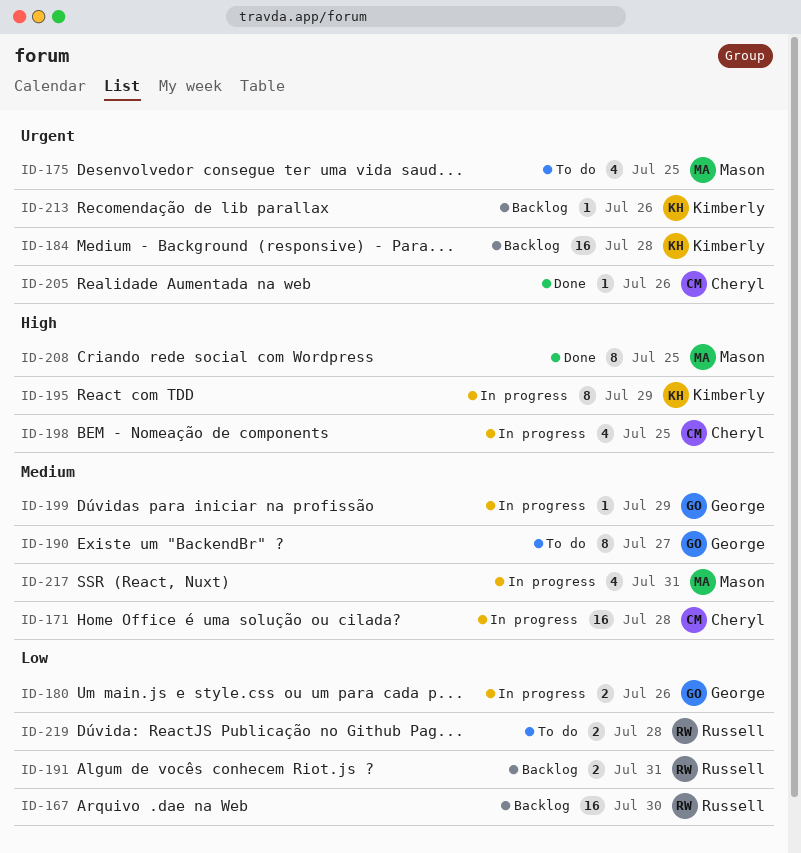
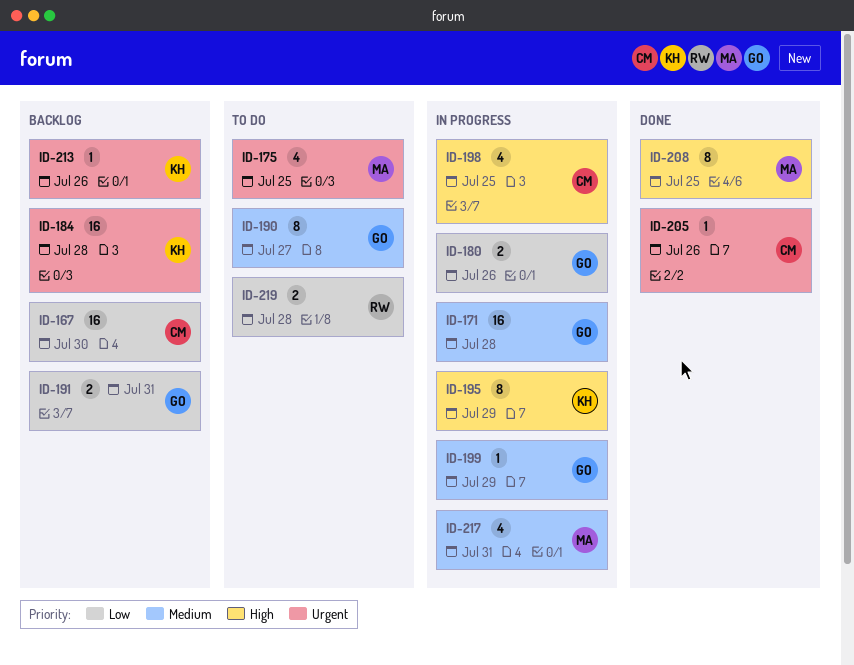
ID-167, owner: Russell -> Cheryl
ID-171, owner: Cheryl -> George
ID-191, owner: Russell -> George

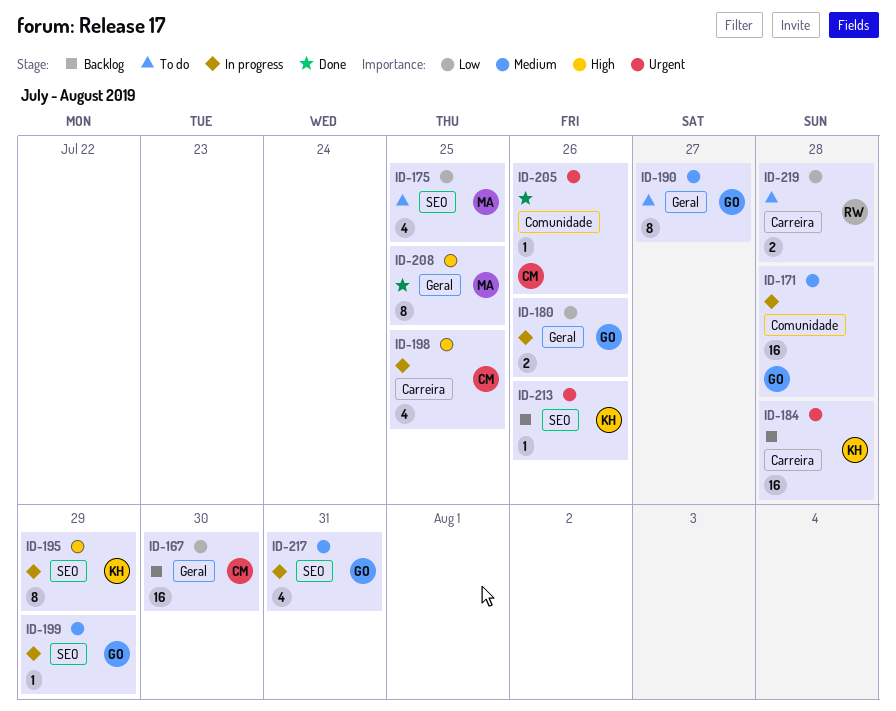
ID-175, priority: Urgent -> Low
ID-191: present -> none
ID-217, owner: MA -> GO

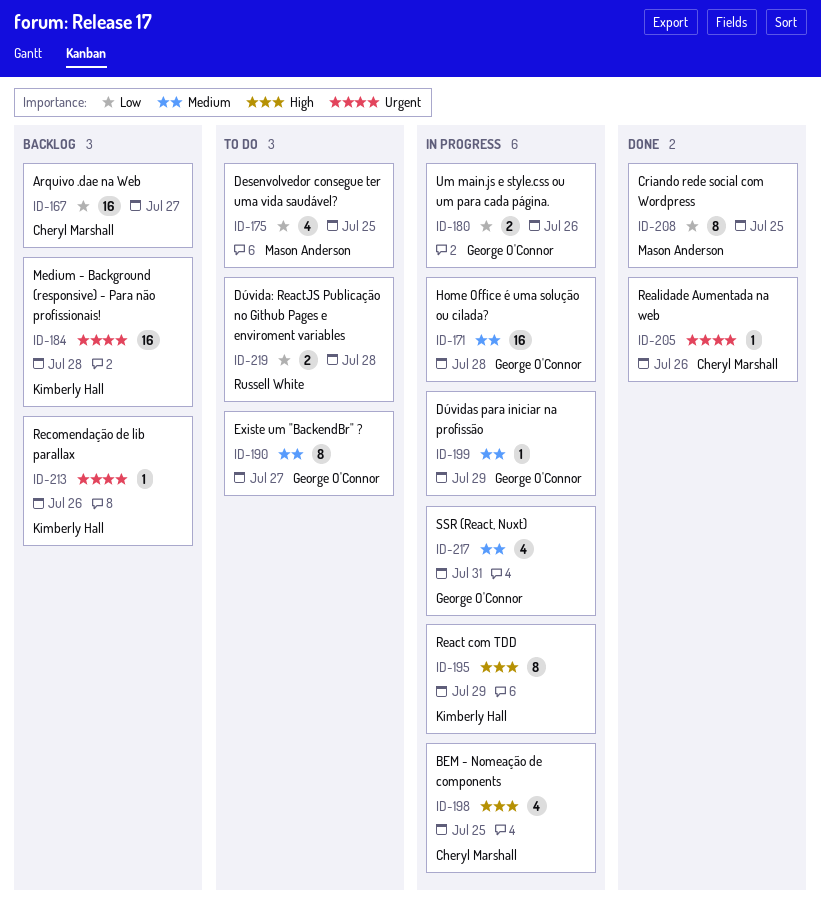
ID-167, due: Jul 30 -> Jul 27
ID-208, priority: High -> Low

